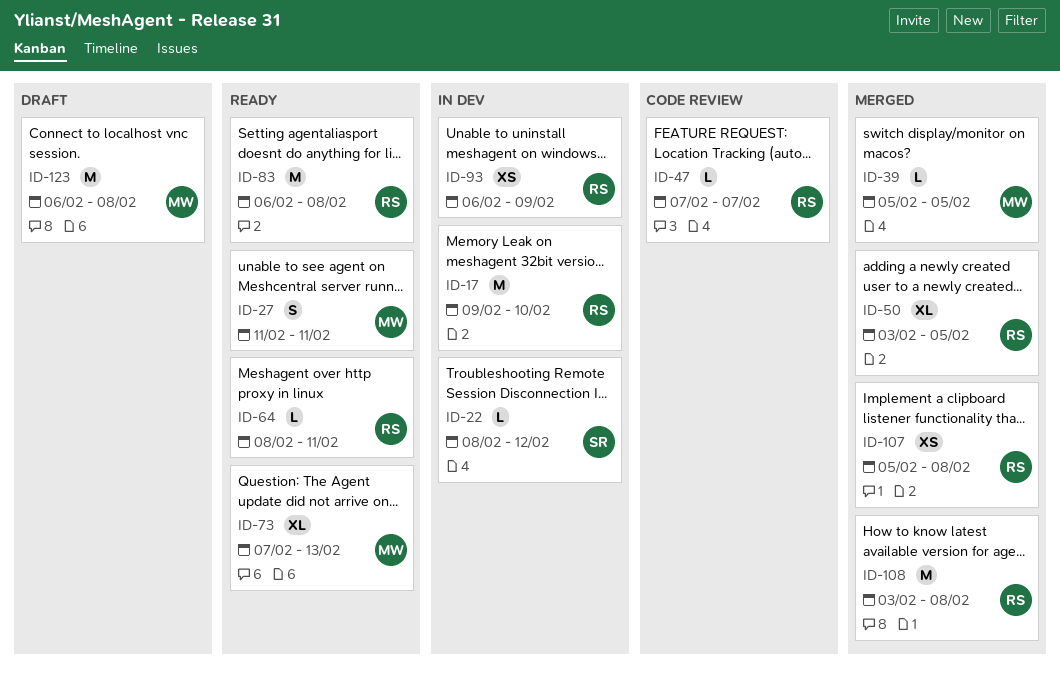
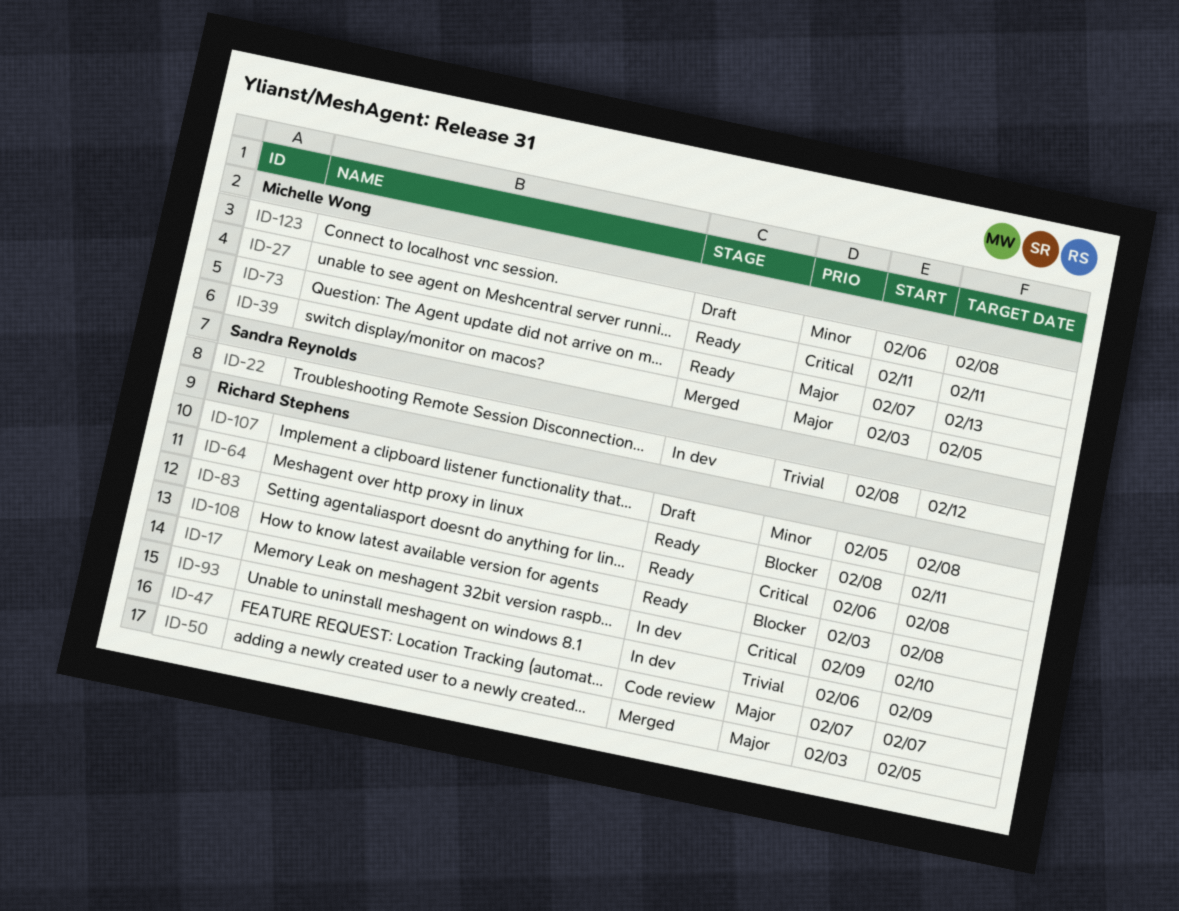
ID-39, start: Feb 5 -> Feb 3
ID-107, status: Merged -> Draft
ID-108, status: Merged -> Ready

